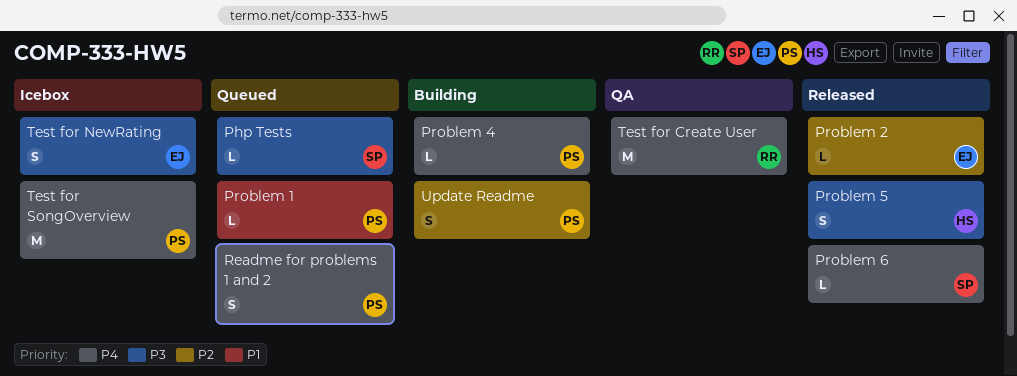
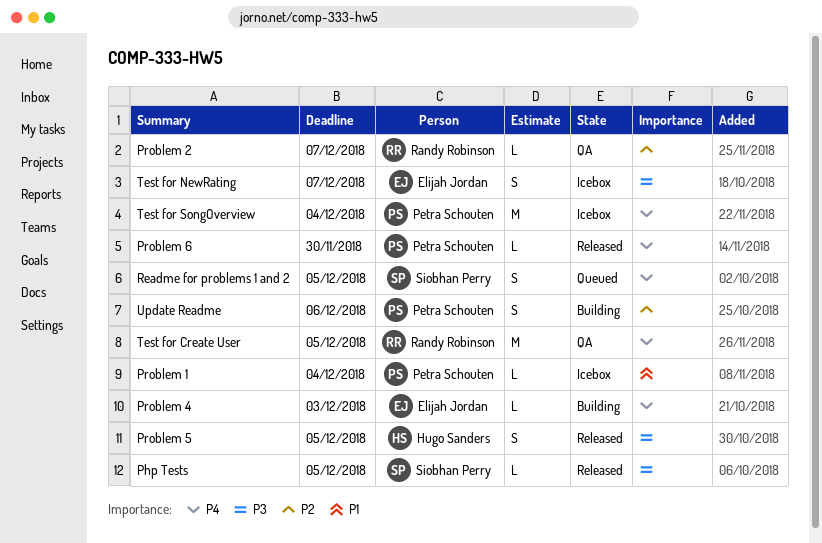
Php Tests, status: Queued -> Released
Problem 1, status: Queued -> Icebox
Problem 2, status: Released -> QA
Problem 2, owner: Elijah Jordan -> Randy Robinson
Problem 4, owner: Petra Schouten -> Elijah Jordan
Problem 6, owner: Siobhan Perry -> Petra Schouten
Readme for problems 1 and 2, owner: Petra Schouten -> Siobhan Perry

